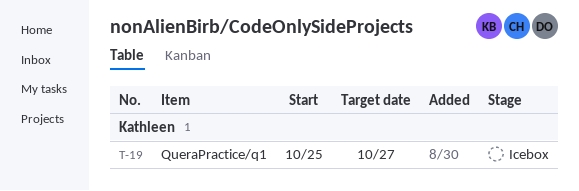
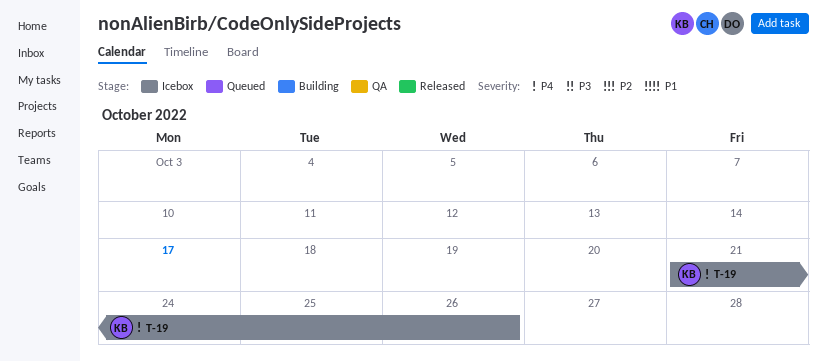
T-19, start: Oct 25 -> Oct 21
T-19, due: Oct 27 -> Oct 26

